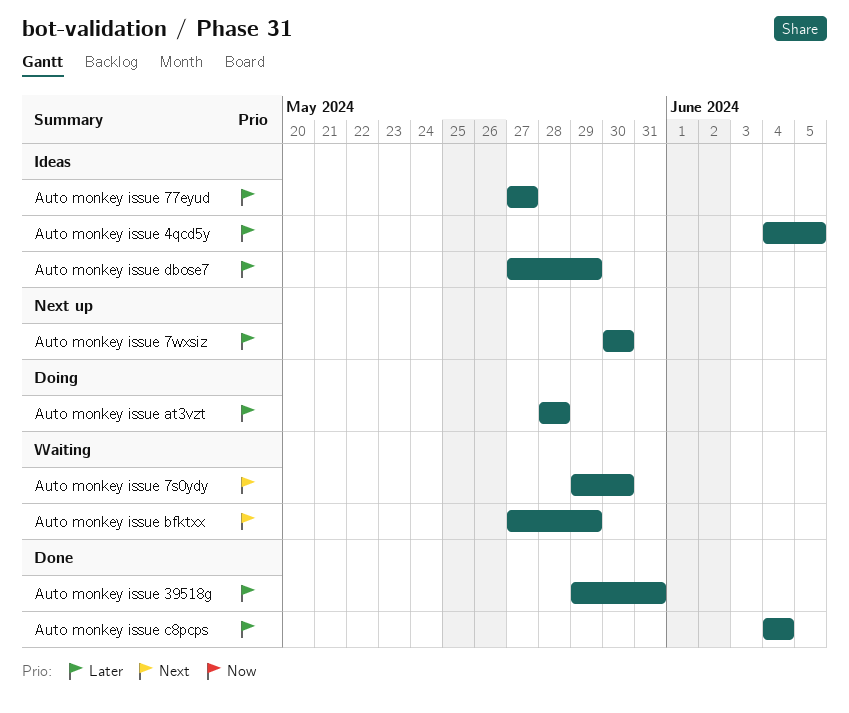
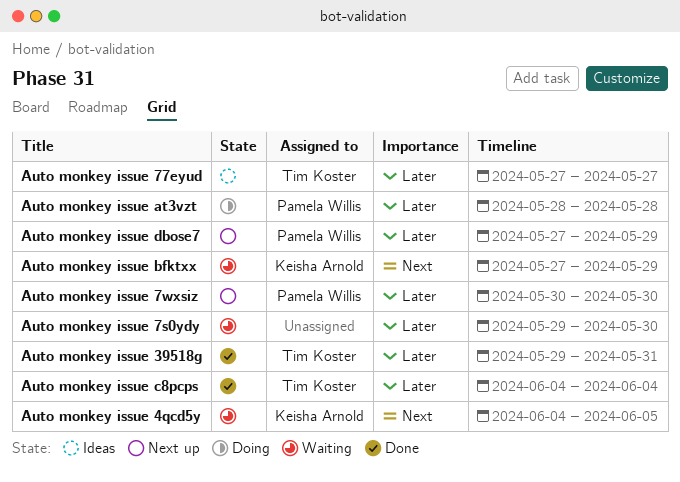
Auto monkey issue 4qcd5y, status: Ideas -> Waiting
Auto monkey issue 4qcd5y, priority: Later -> Next
Auto monkey issue 7s0ydy, priority: Next -> Later
Auto monkey issue dbose7, status: Ideas -> Next up

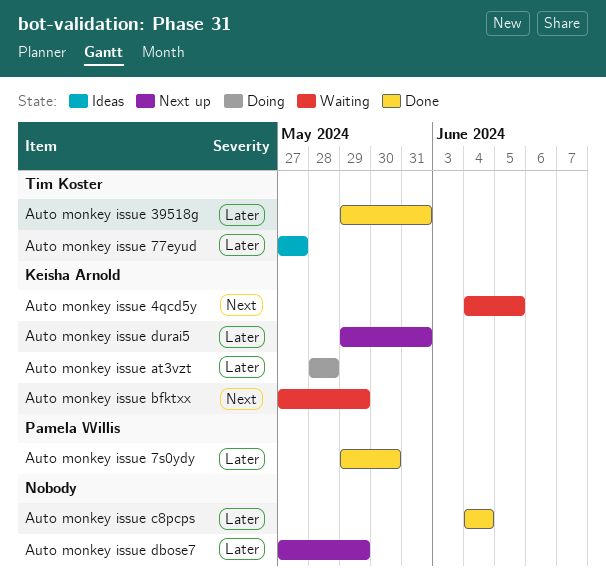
Auto monkey issue 7s0ydy, status: Waiting -> Done
Auto monkey issue 7s0ydy, owner: none -> Pamela Willis
Auto monkey issue 7wxsiz: present -> none
Auto monkey issue at3vzt, owner: Pamela Willis -> Keisha Arnold
Auto monkey issue c8pcps, owner: Tim Koster -> none
Auto monkey issue dbose7, owner: Pamela Willis -> none
Auto monkey issue durai5: none -> present

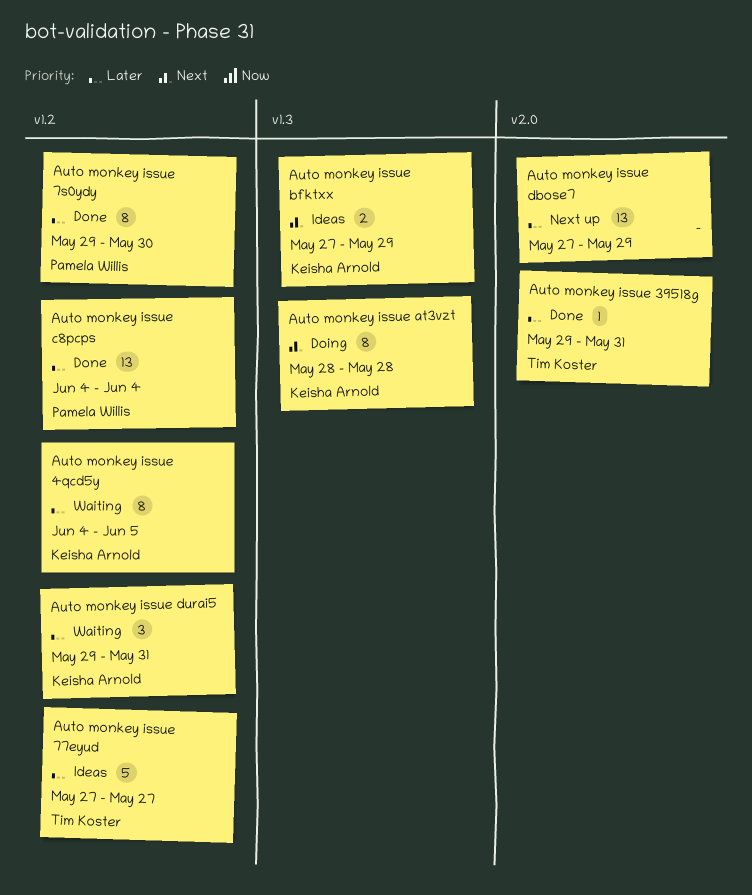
Auto monkey issue 4qcd5y, priority: Next -> Later
Auto monkey issue at3vzt, priority: Later -> Next
Auto monkey issue bfktxx, status: Waiting -> Ideas
Auto monkey issue c8pcps, owner: none -> Pamela Willis
Auto monkey issue durai5, status: Next up -> Waiting

